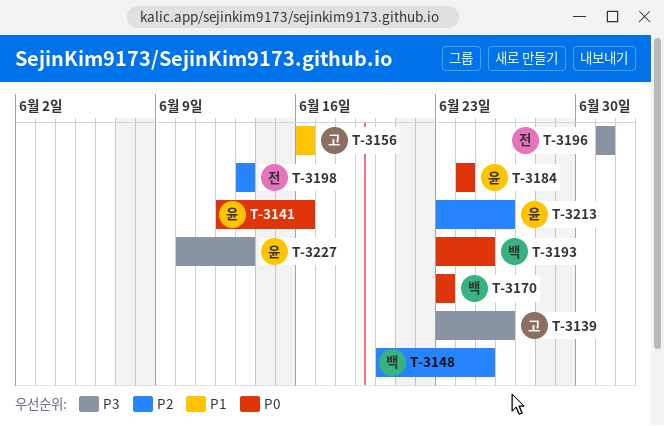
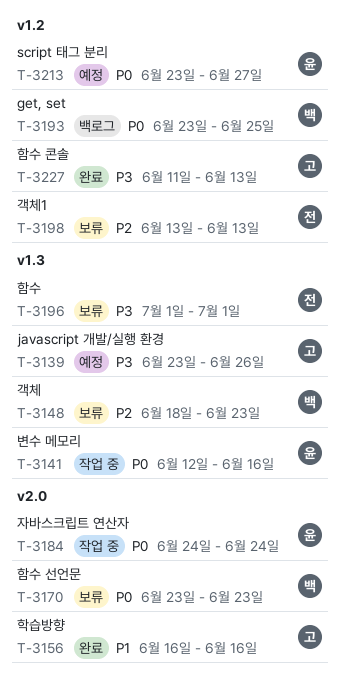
T-3148, start: Jun 20 -> Jun 18
T-3148, due: Jun 25 -> Jun 23
T-3213, priority: P2 -> P0
T-3213, due: Jun 26 -> Jun 27
T-3227, owner: 윤 -> 고
T-3227, start: Jun 10 -> Jun 11

